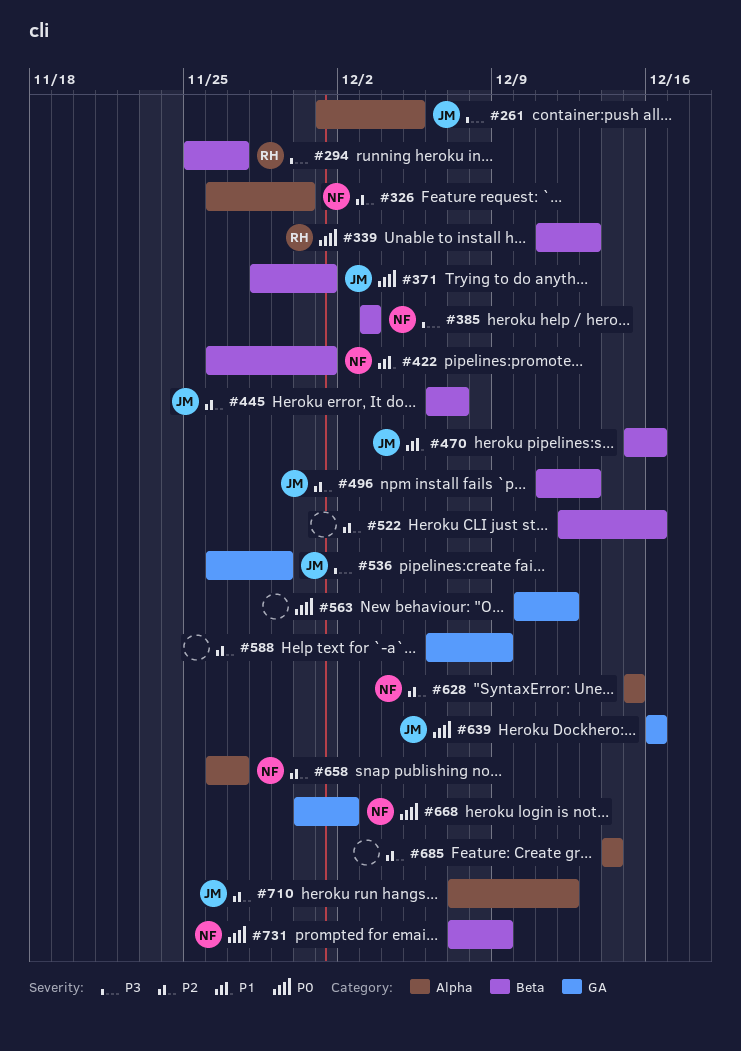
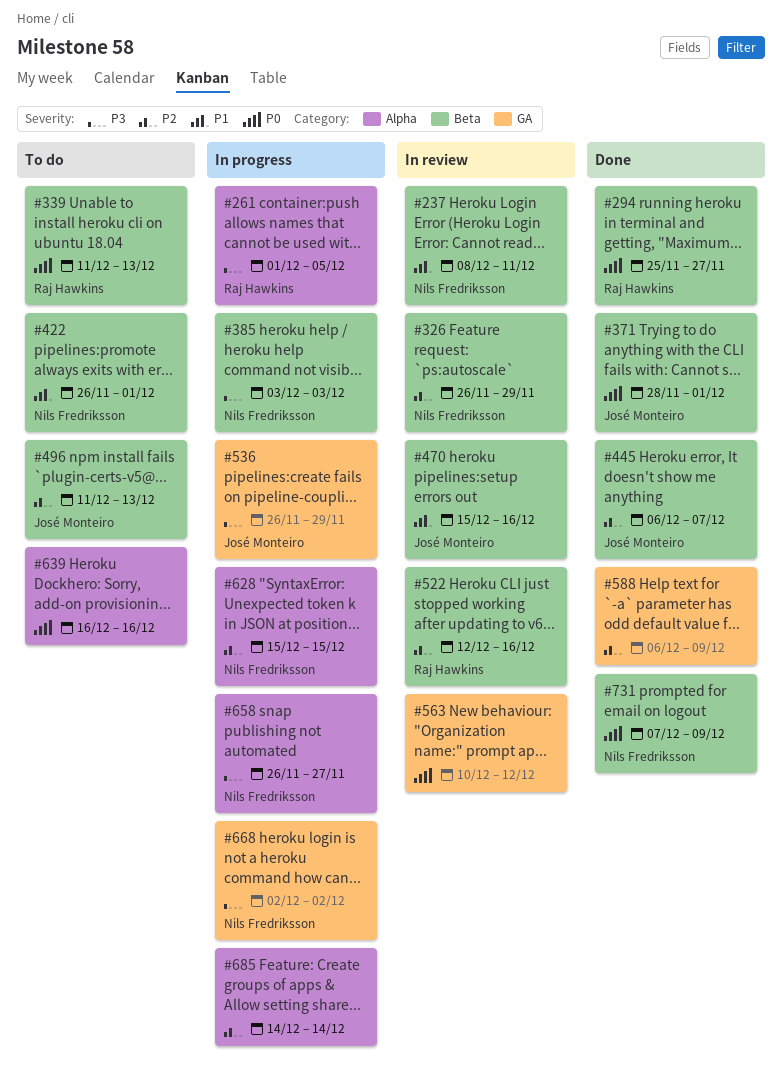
#237: none -> present
#261, owner: José Monteiro -> Raj Hawkins
#294, priority: P3 -> P0
#326, label: Alpha -> Beta
#326, due: Nov 30 -> Nov 29
#522, owner: none -> Raj Hawkins
#639, owner: José Monteiro -> none
#639, label: GA -> Alpha
#658, priority: P2 -> P3
#668, priority: P0 -> P3
#668, start: Nov 30 -> Dec 2
#710: present -> none

